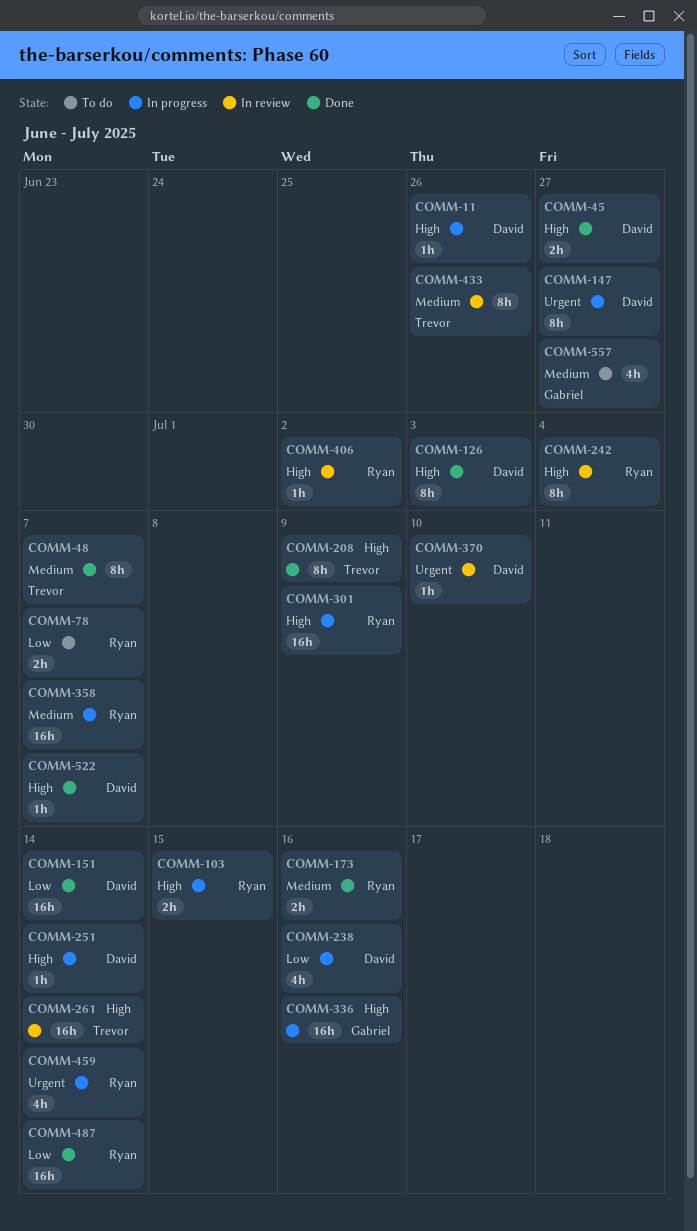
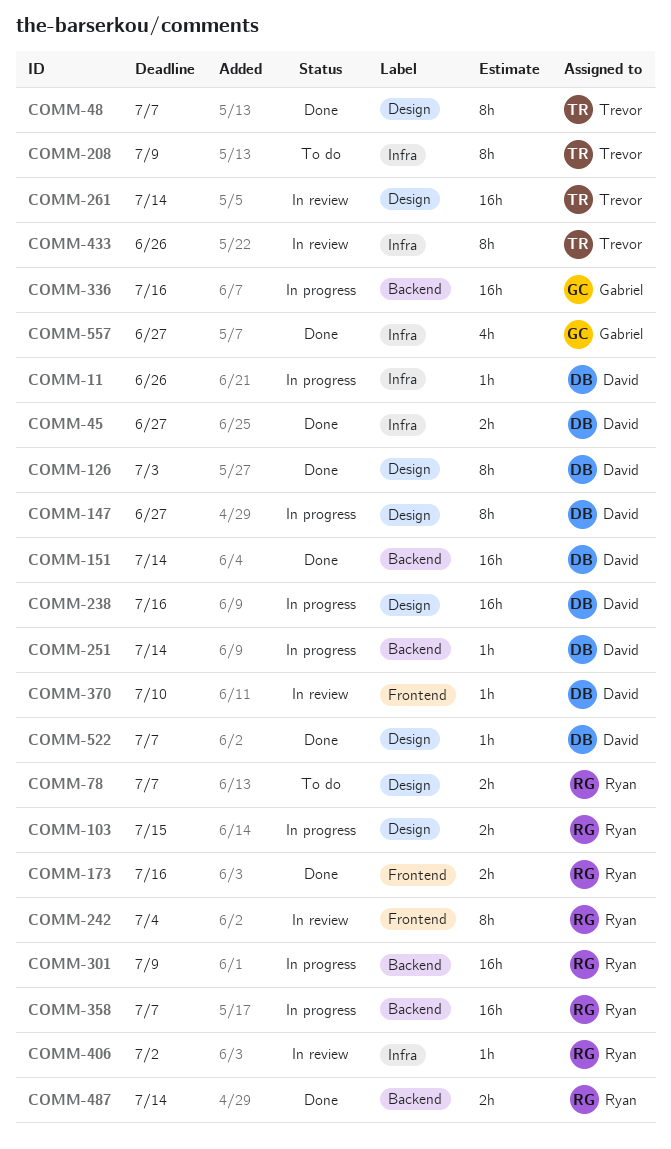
COMM-208, status: Done -> To do
COMM-238, estimate: 4h -> 16h
COMM-459: present -> none
COMM-487, estimate: 16h -> 2h
COMM-557, status: To do -> Done

